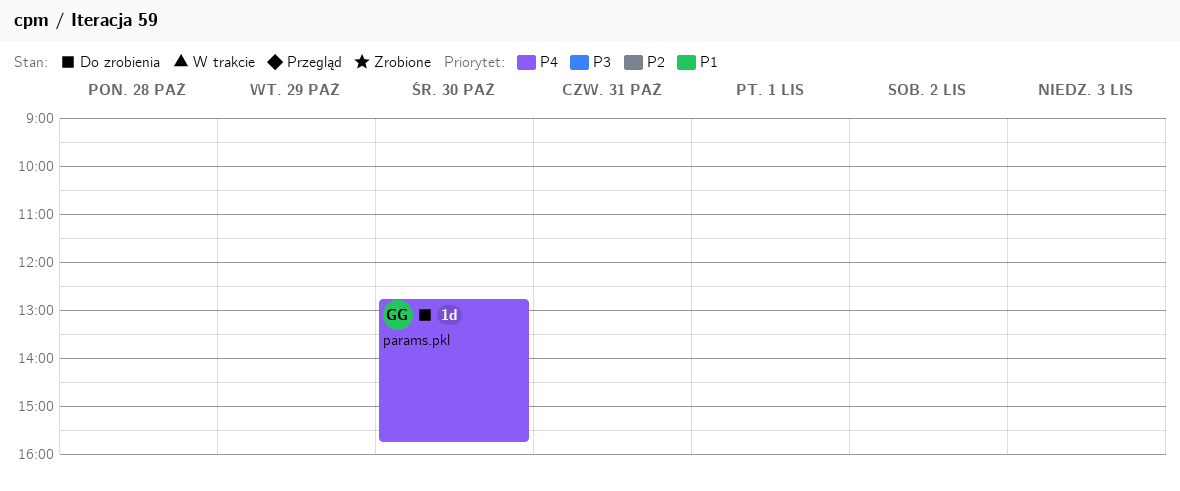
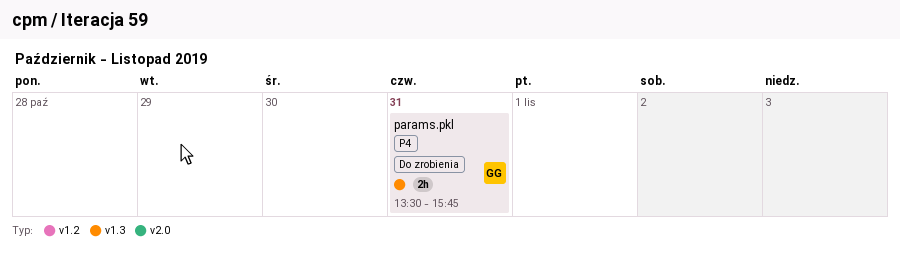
params.pkl, estimate: 1d -> 2h
params.pkl, day: Oct 30 -> Oct 31
params.pkl, begins: 12:45 -> 13:30

